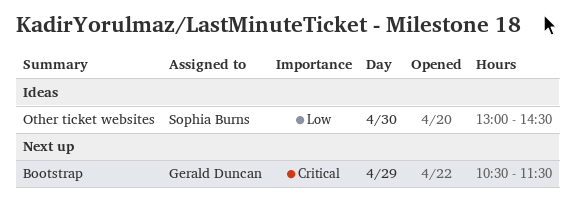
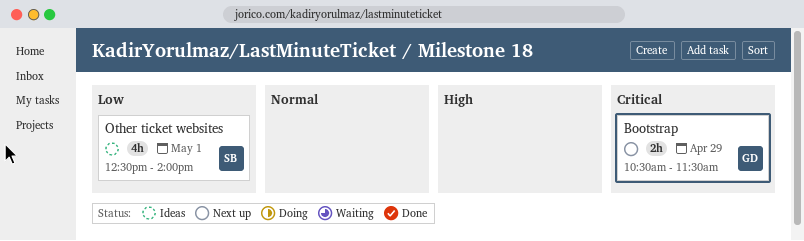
Other ticket websites, day: Apr 30 -> May 1
Other ticket websites, begins: 13:00 -> 12:30
Other ticket websites, ends: 14:30 -> 14:00

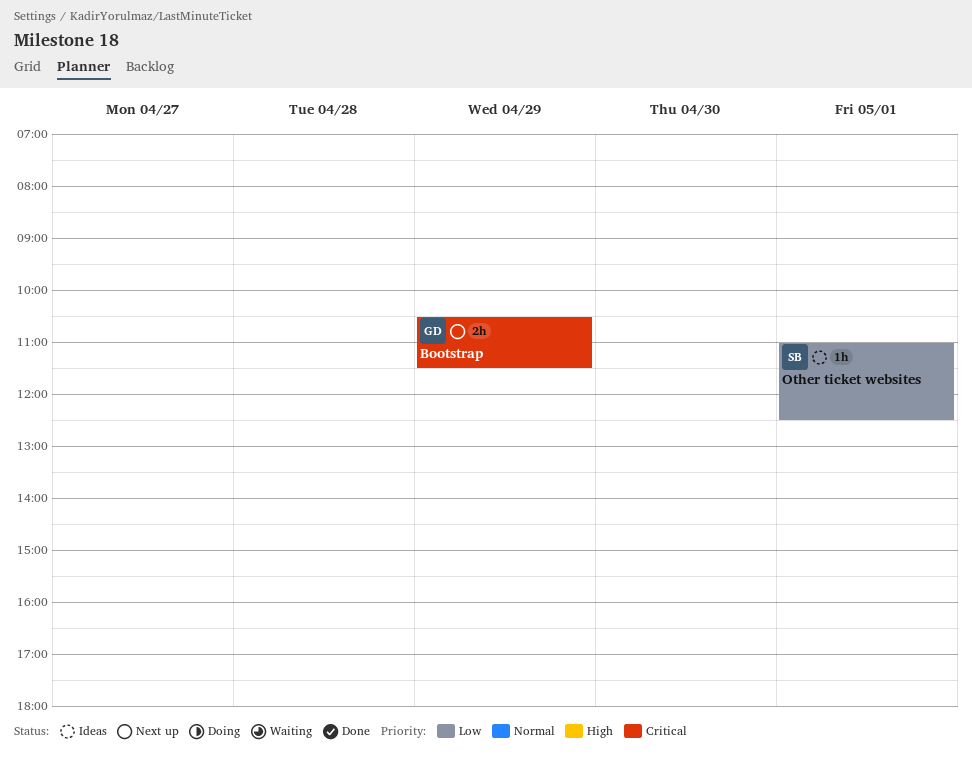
Other ticket websites, estimate: 4h -> 1h
Other ticket websites, begins: 12:30 -> 11:00
Other ticket websites, ends: 14:00 -> 12:30

